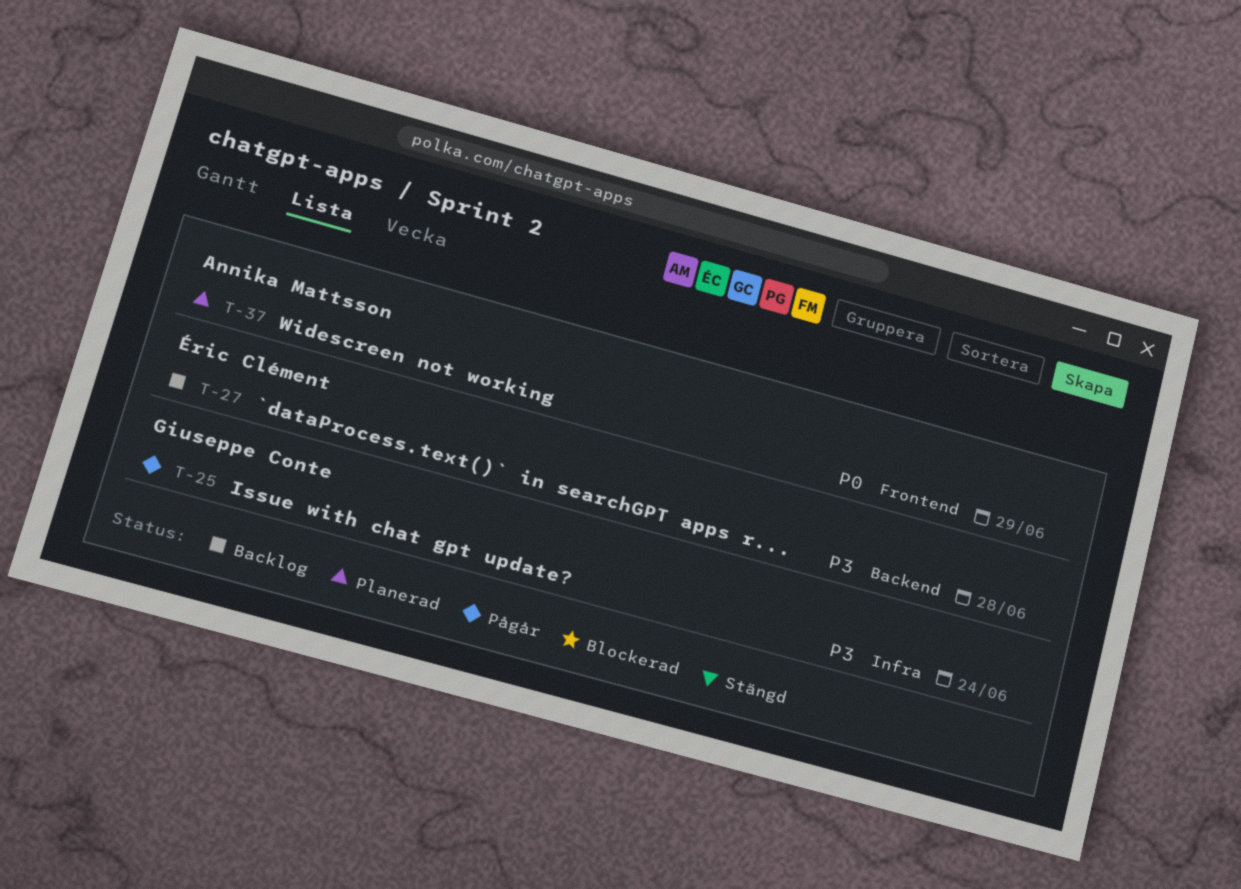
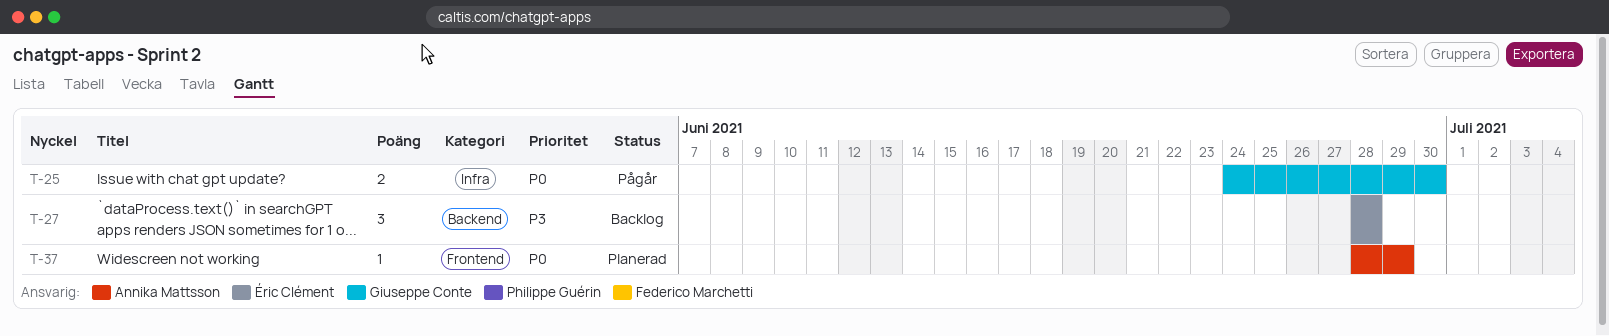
T-25, priority: P3 -> P0
T-25, due: Jun 24 -> Jun 30

